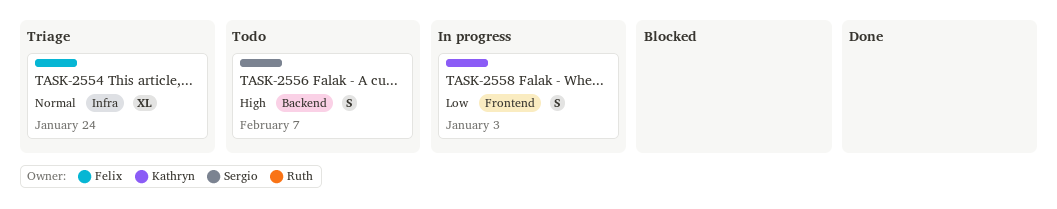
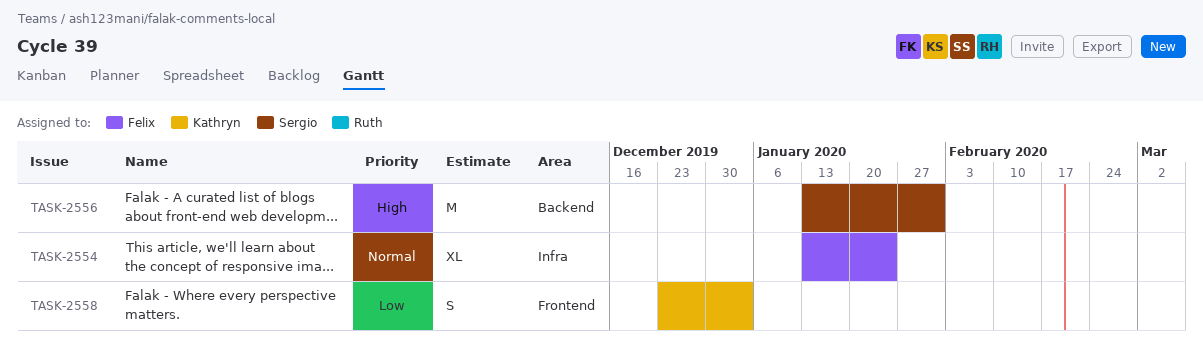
TASK-2556, estimate: S -> M
TASK-2556, due: Feb 7 -> Jan 31

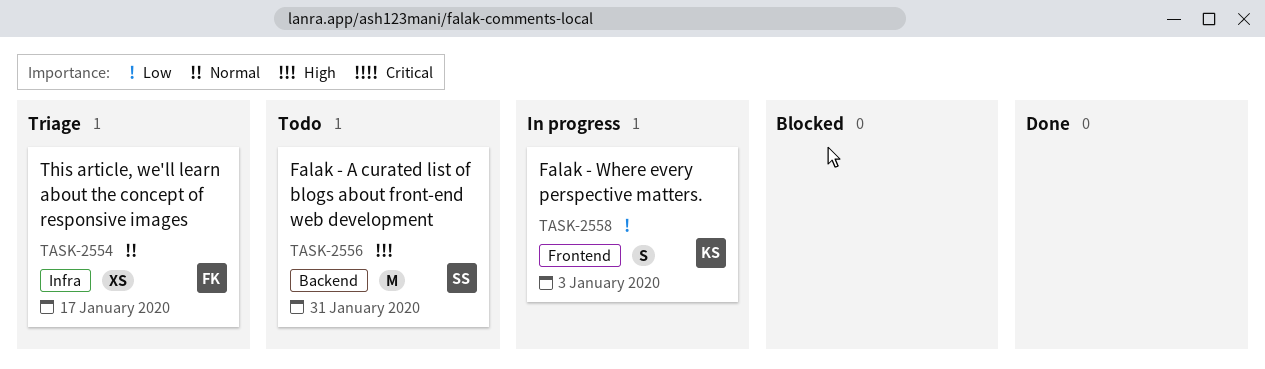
TASK-2554, estimate: XL -> XS
TASK-2554, due: Jan 24 -> Jan 17

